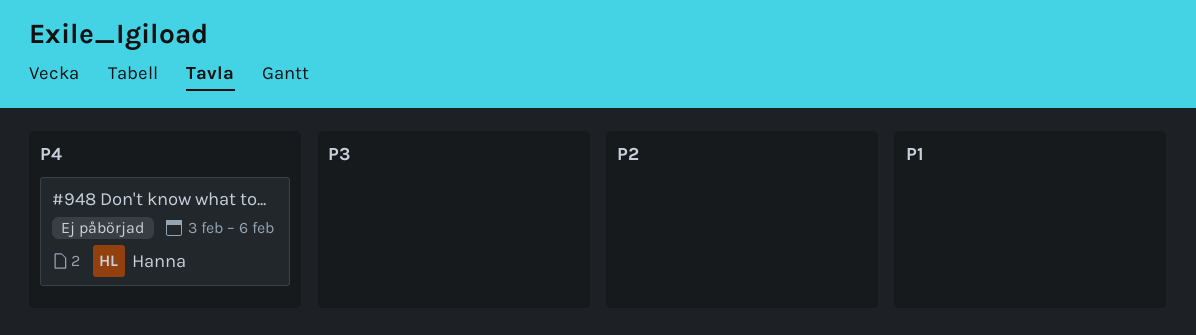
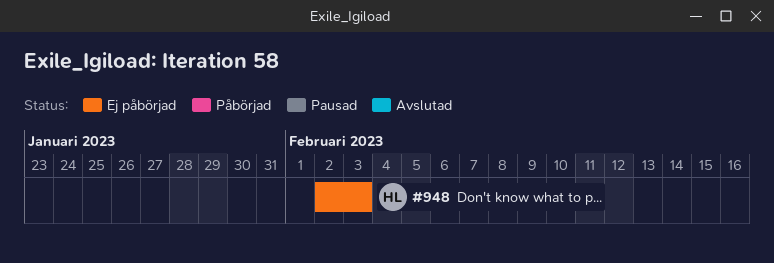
#948, start: Feb 3 -> Feb 2
#948, due: Feb 6 -> Feb 3

